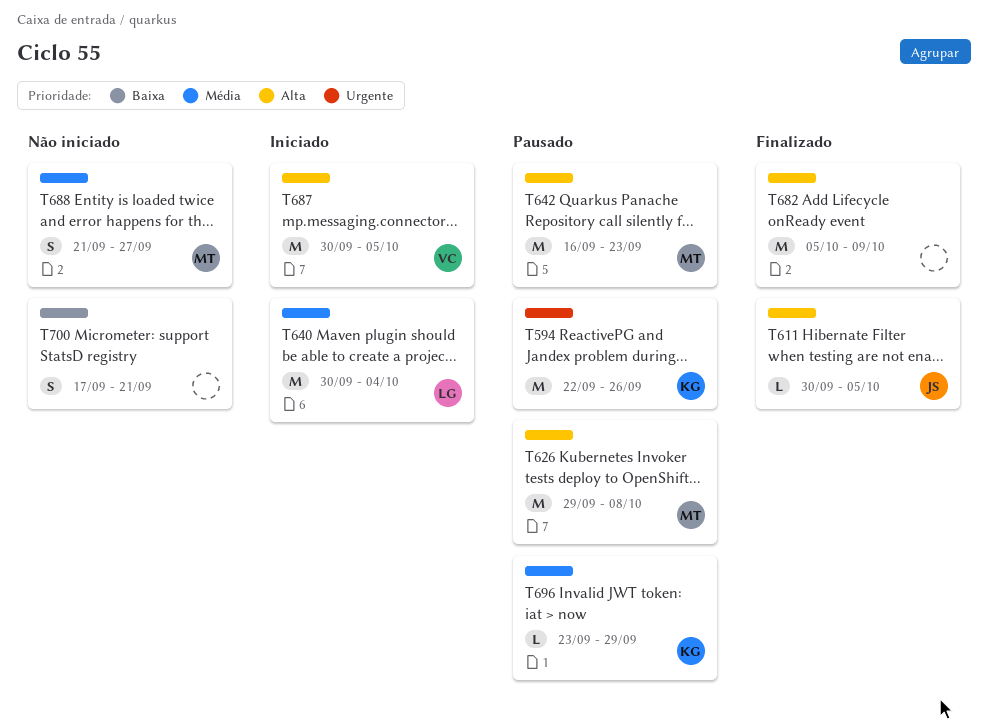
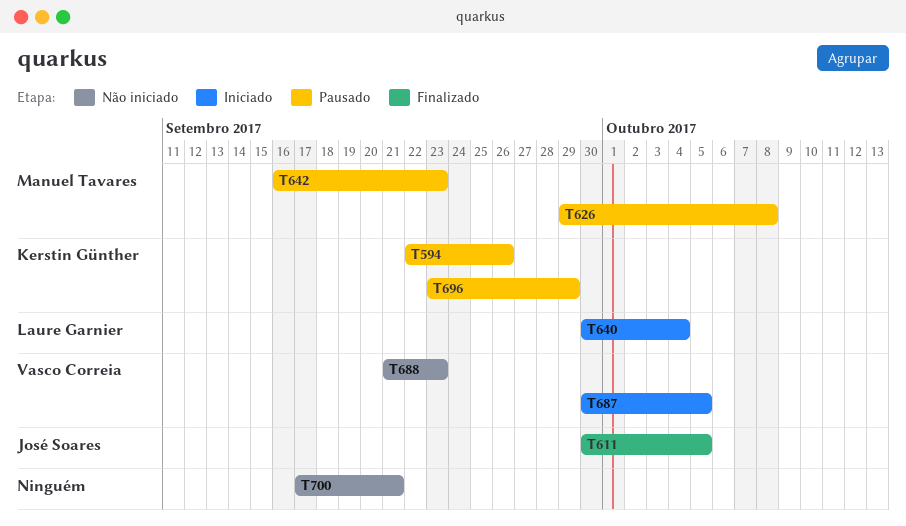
T682: present -> none
T688, owner: Manuel Tavares -> Vasco Correia
T688, due: Sep 27 -> Sep 23

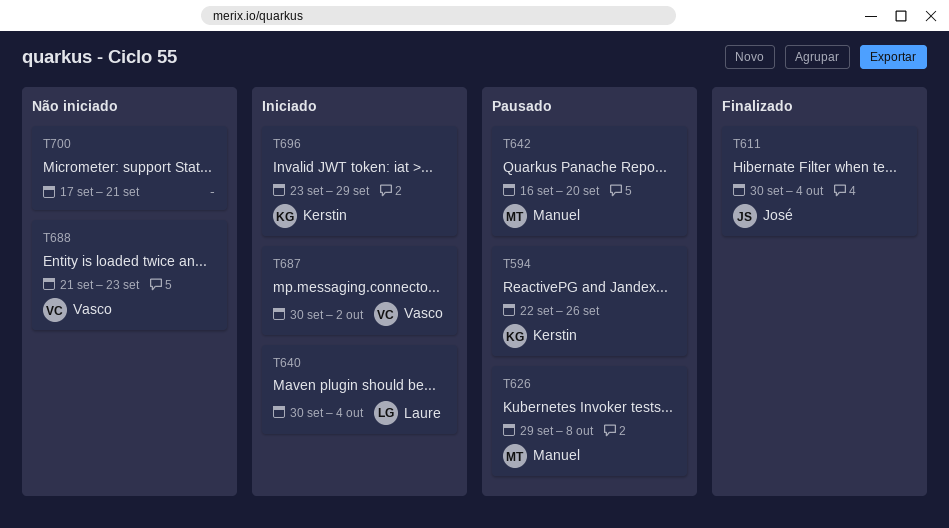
T611, due: Oct 5 -> Oct 4
T642, due: Sep 23 -> Sep 20
T687, due: Oct 5 -> Oct 2
T696, status: Pausado -> Iniciado

